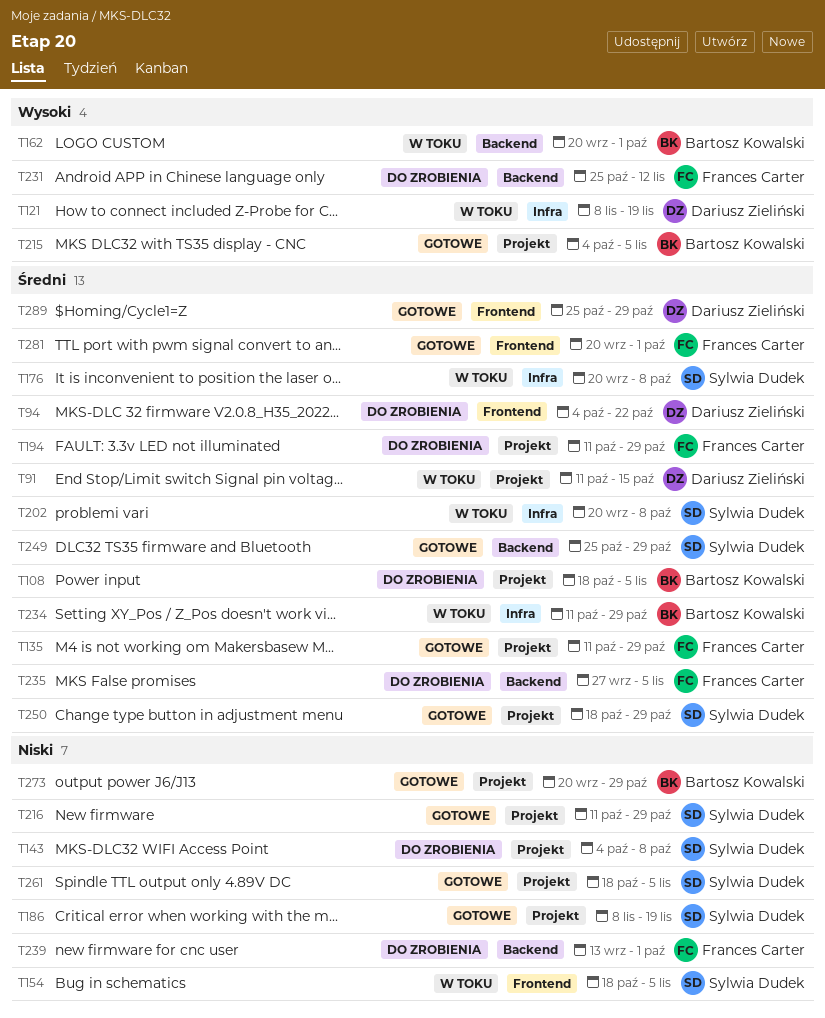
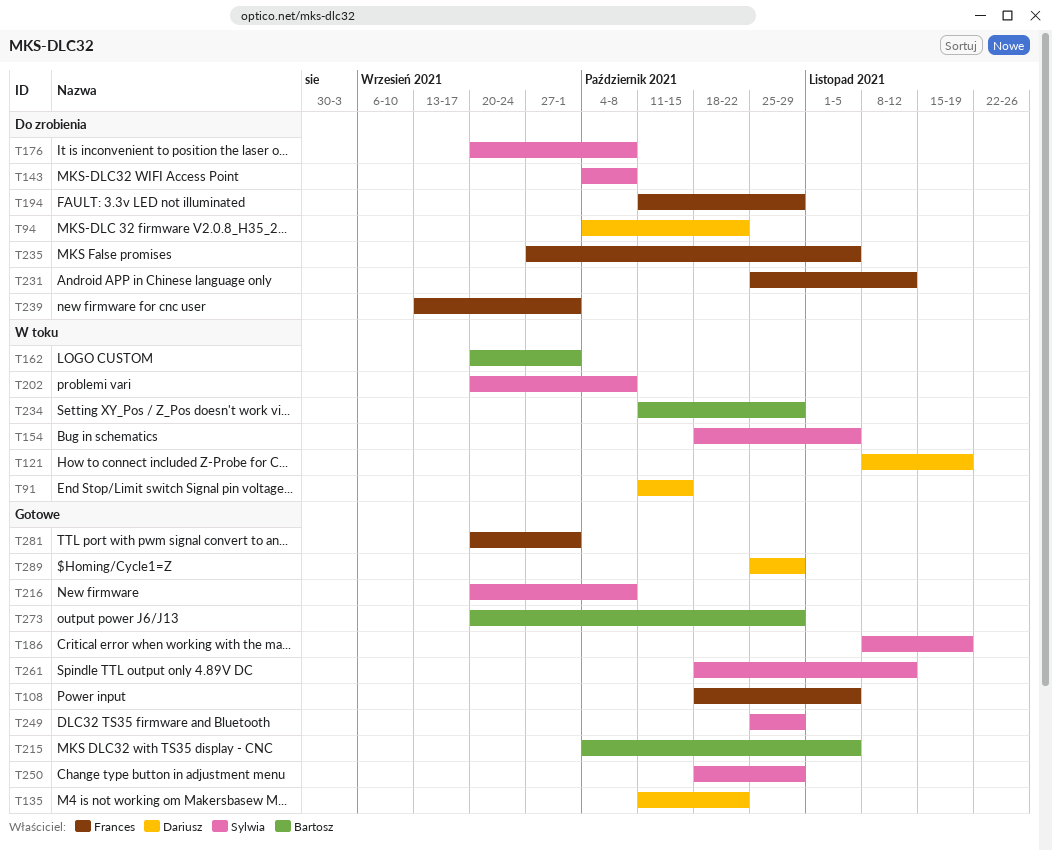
T108, status: Do zrobienia -> Gotowe
T108, owner: Bartosz Kowalski -> Frances Carter
T135, owner: Frances Carter -> Dariusz Zieliński
T135, due: Oct 29 -> Oct 22
T176, status: W toku -> Do zrobienia
T216, start: Oct 11 -> Sep 20
T216, due: Oct 29 -> Oct 8
T261, due: Nov 5 -> Nov 12

